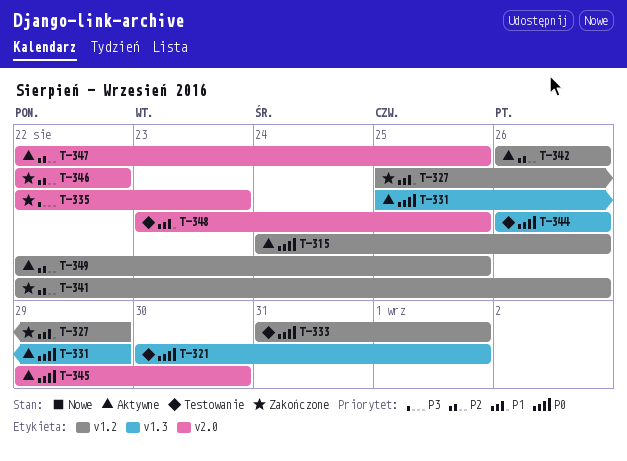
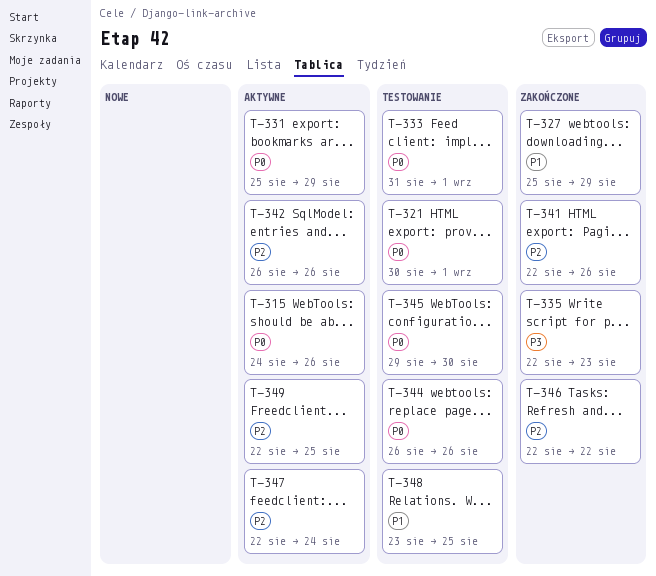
T-345, status: Aktywne -> Testowanie
T-347, due: Aug 25 -> Aug 24

